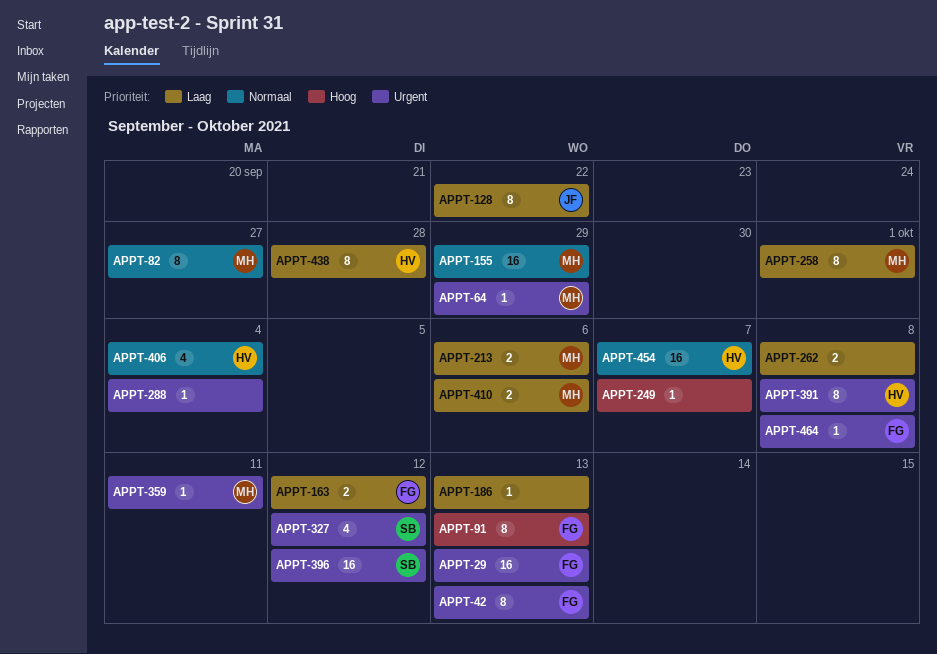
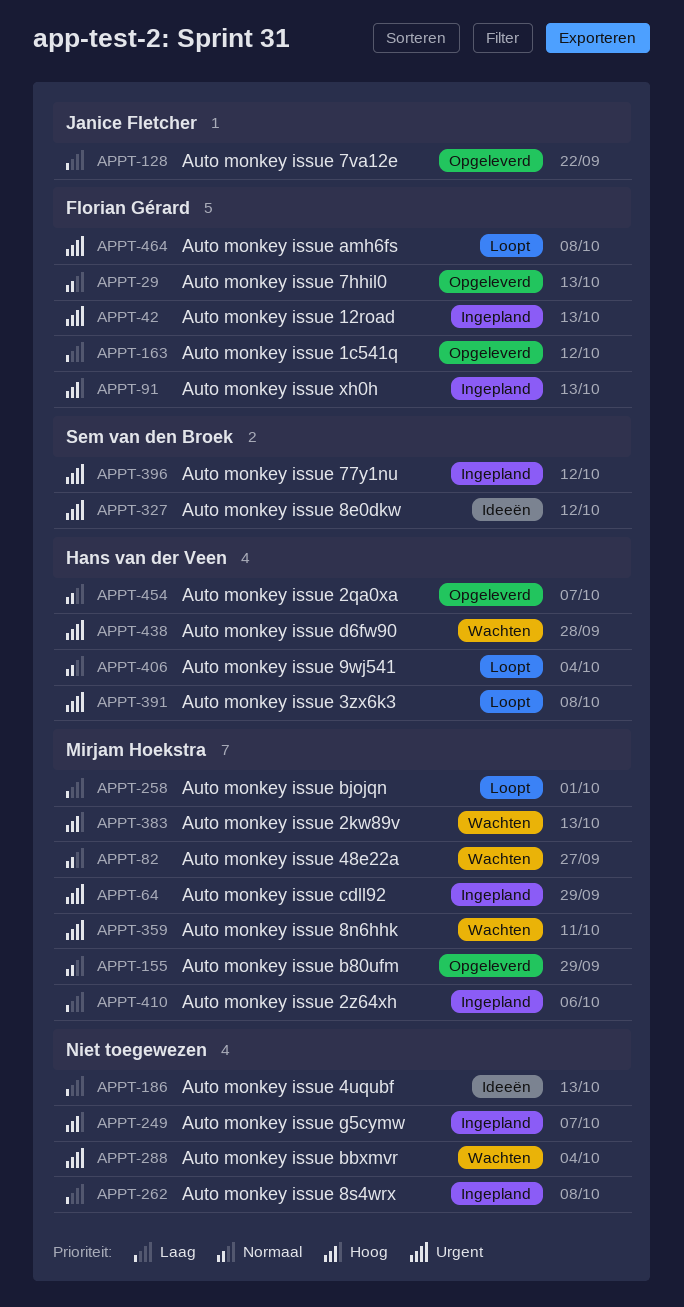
APPT-29, priority: Urgent -> Normaal
APPT-213: present -> none
APPT-383: none -> present
APPT-438, priority: Laag -> Urgent

